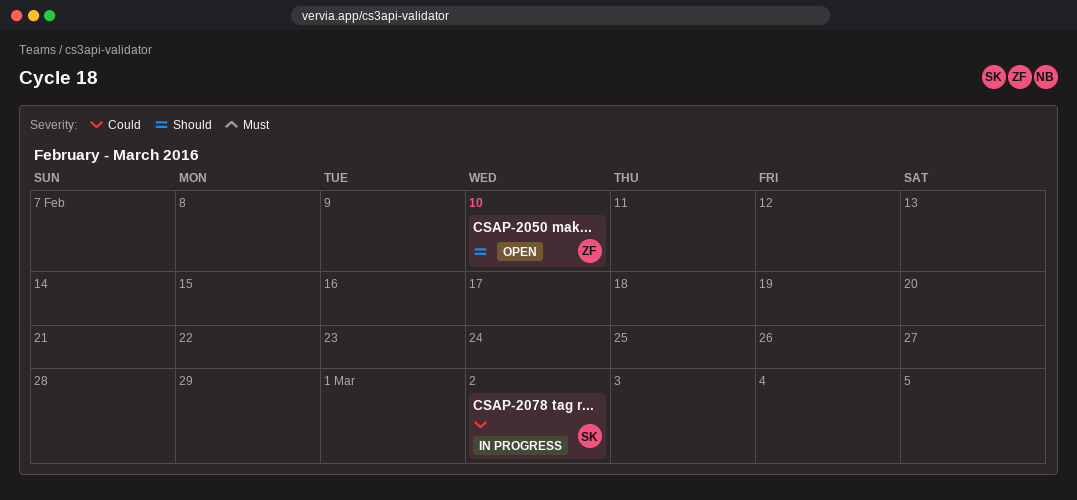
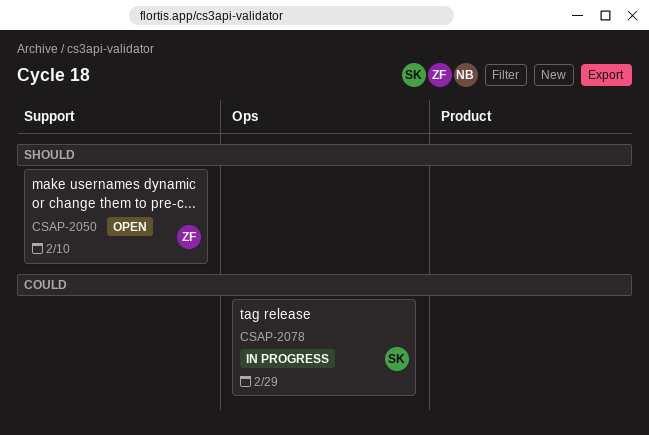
CSAP-2078, due: Mar 2 -> Feb 29

